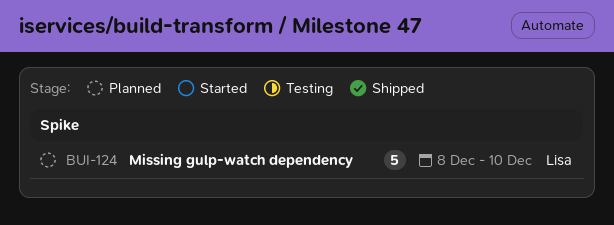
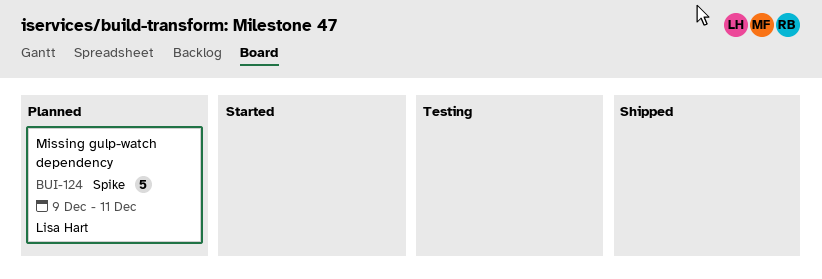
BUI-124, start: Dec 8 -> Dec 9
BUI-124, due: Dec 10 -> Dec 11

